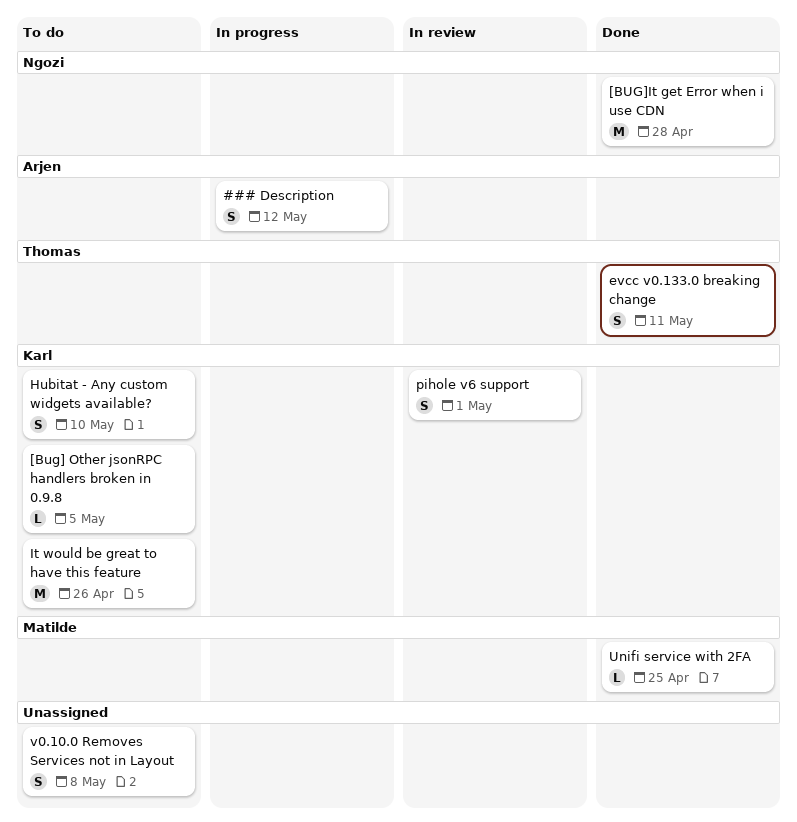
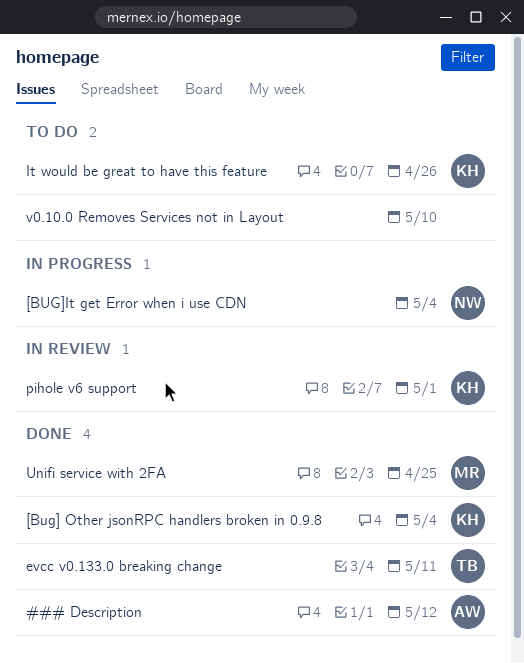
### Description, status: In progress -> Done
[Bug] Other jsonRPC handlers broken in 0.9.8, status: To do -> Done
[Bug] Other jsonRPC handlers broken in 0.9.8, due: May 5 -> May 4
[BUG]It get Error when i use CDN, status: Done -> In progress
[BUG]It get Error when i use CDN, due: Apr 28 -> May 4
Hubitat - Any custom widgets available?: present -> none
v0.10.0 Removes Services not in Layout, due: May 8 -> May 10

